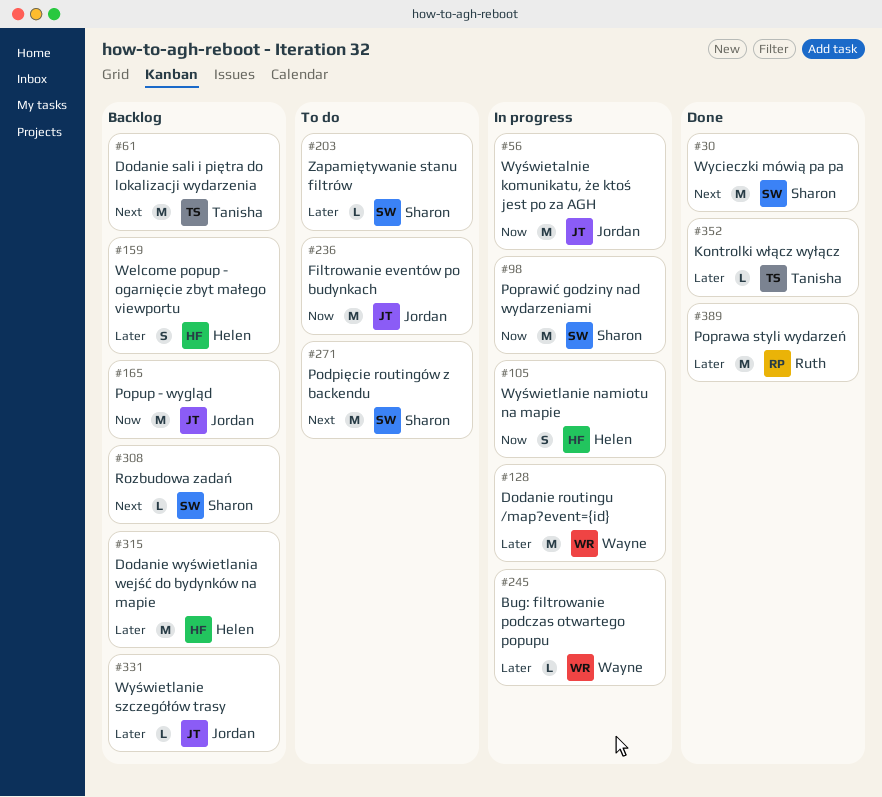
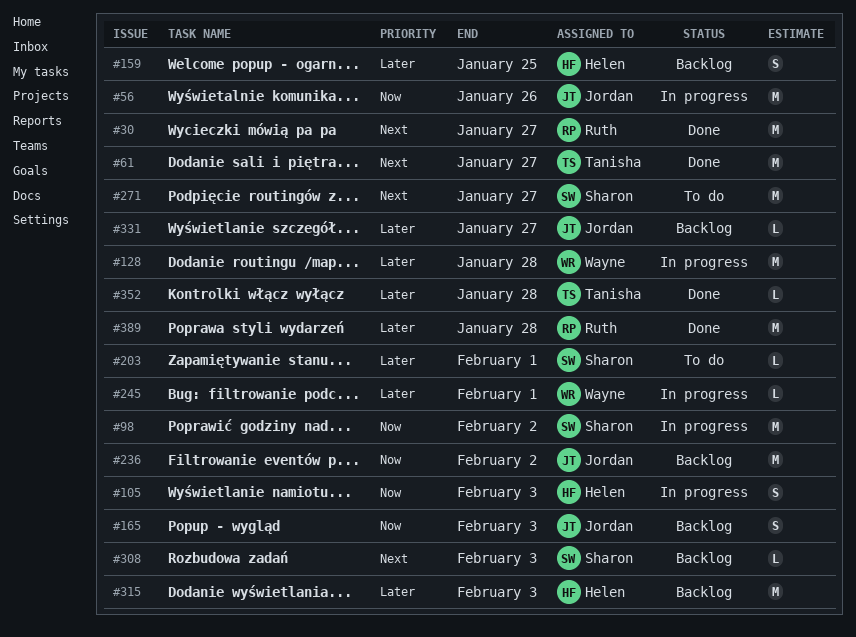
#30, owner: Sharon -> Ruth
#61, status: Backlog -> Done
#165, estimate: M -> S
#236, status: To do -> Backlog

